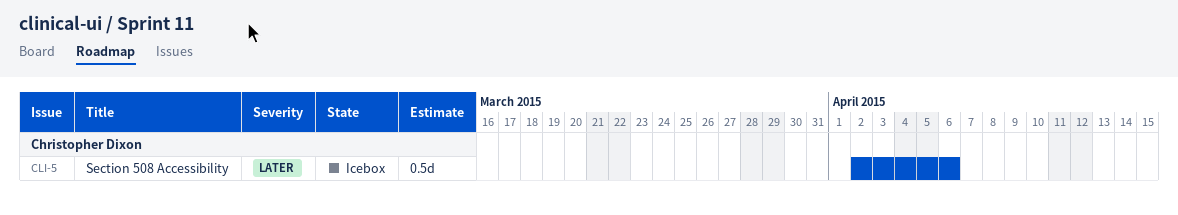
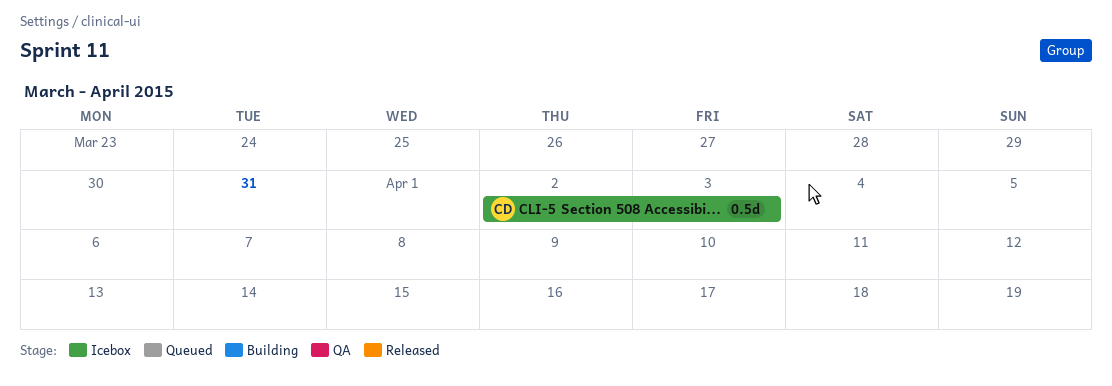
CLI-5, due: Apr 6 -> Apr 3

